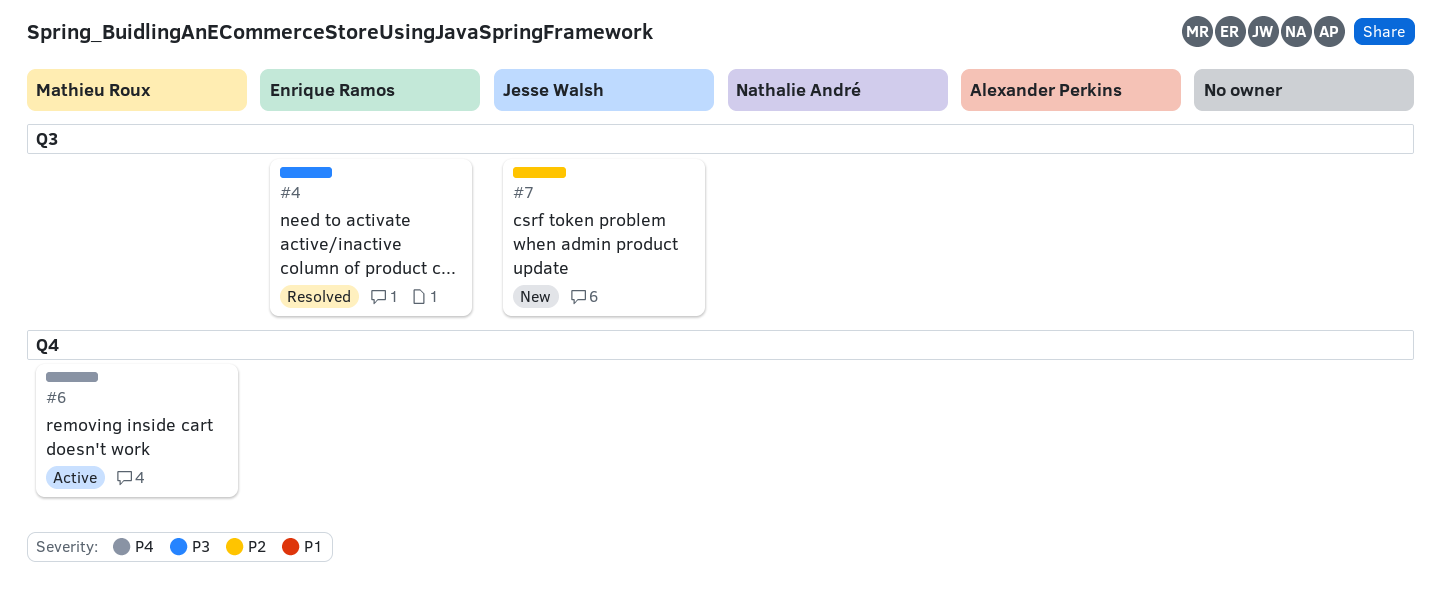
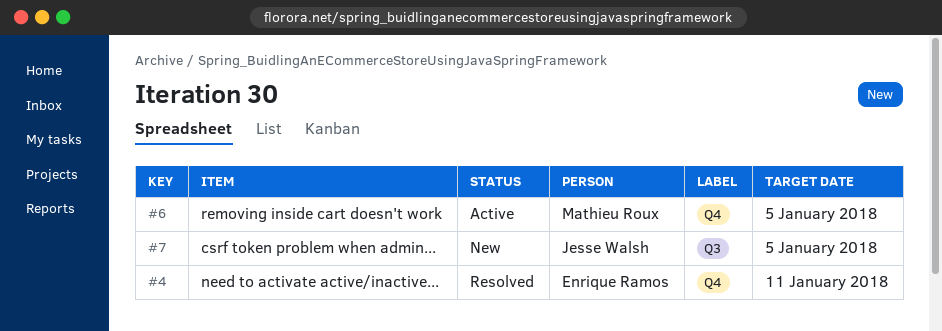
#4, label: Q3 -> Q4

